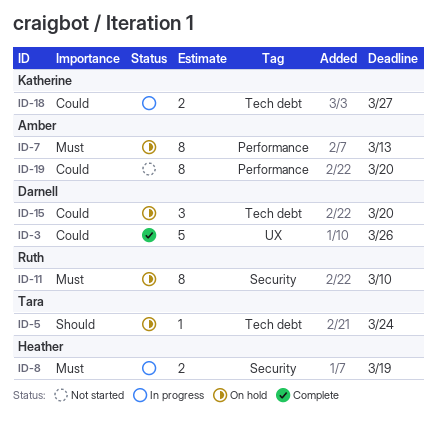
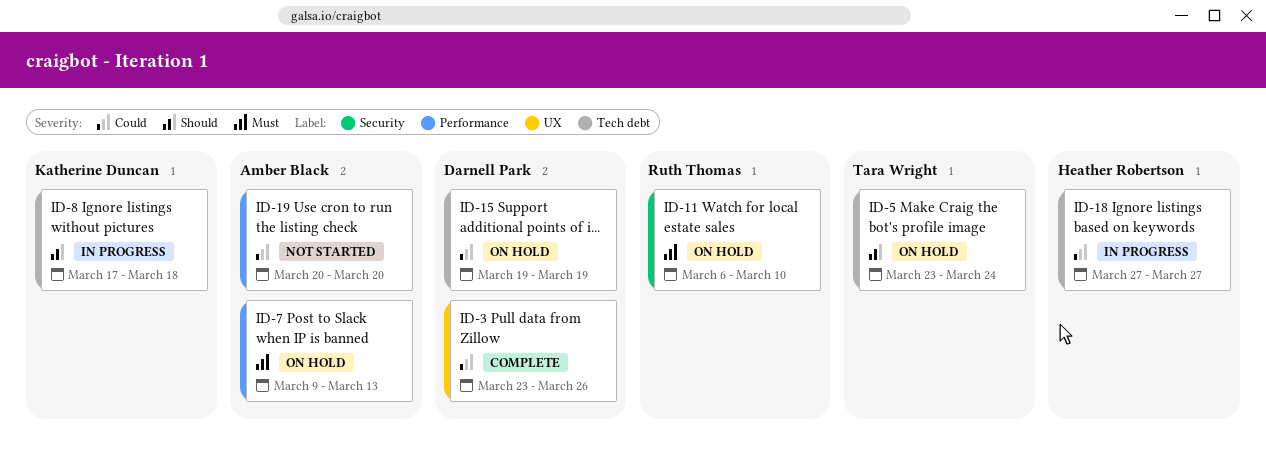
ID-8, owner: Heather Robertson -> Katherine Duncan
ID-8, priority: Must -> Should
ID-8, label: Security -> Tech debt
ID-8, due: Mar 19 -> Mar 18
ID-15, due: Mar 20 -> Mar 19
ID-18, owner: Katherine Duncan -> Heather Robertson

